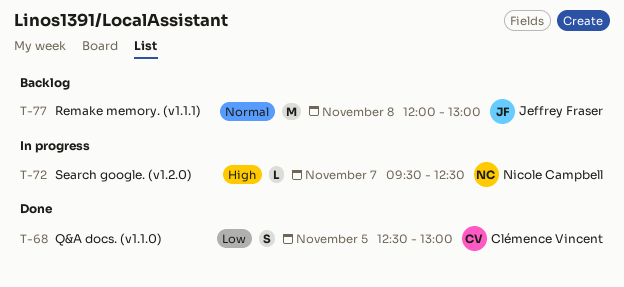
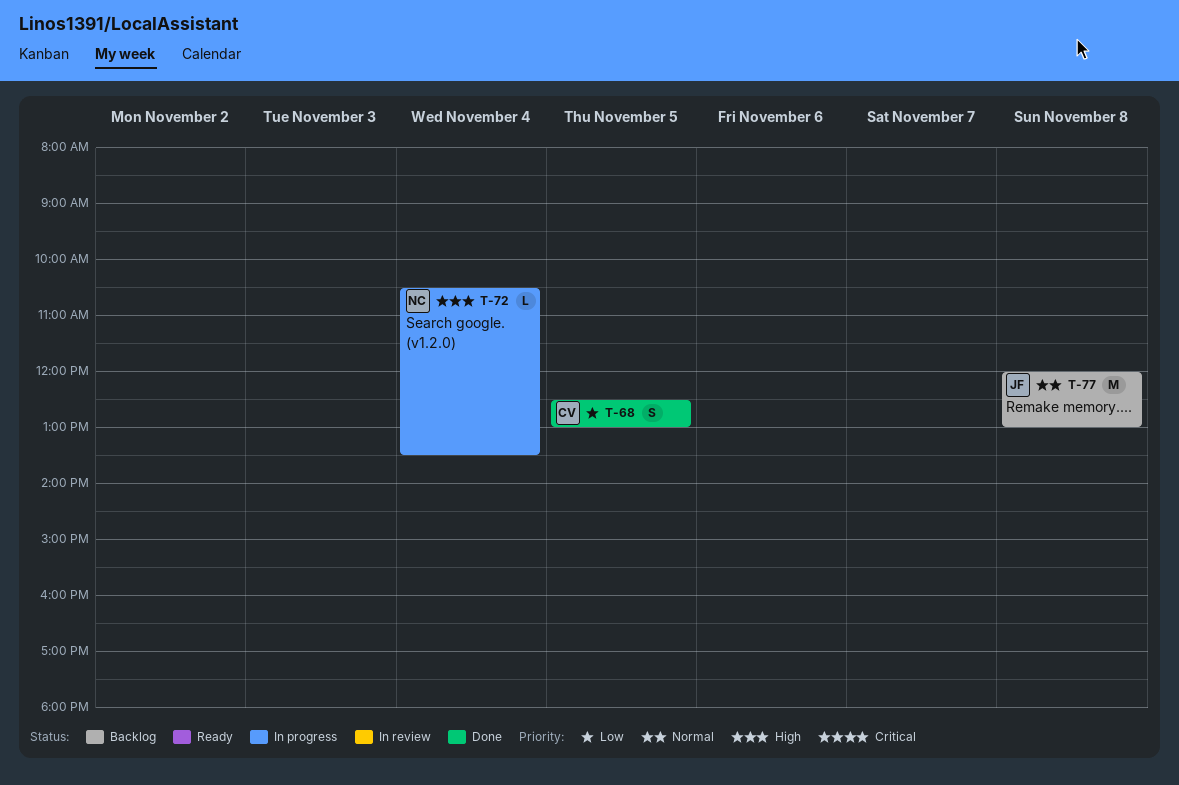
T-72, day: Nov 7 -> Nov 4
T-72, begins: 09:30 -> 10:30
T-72, ends: 12:30 -> 13:30

